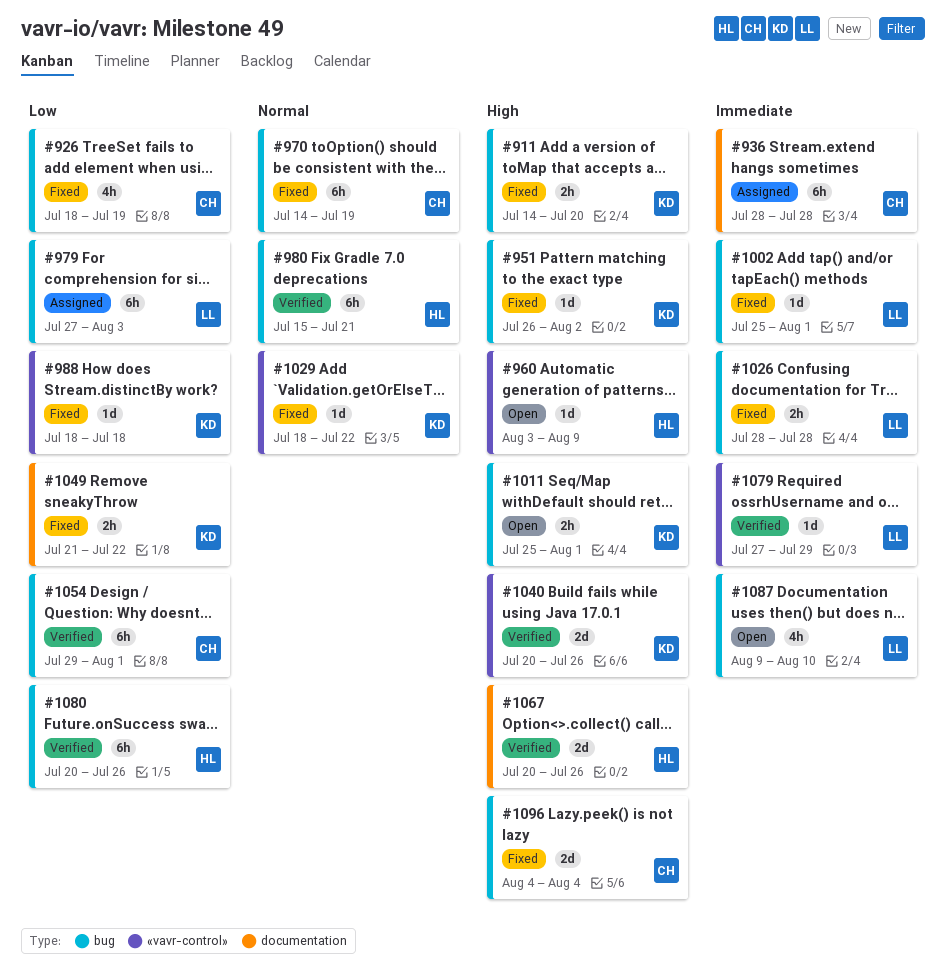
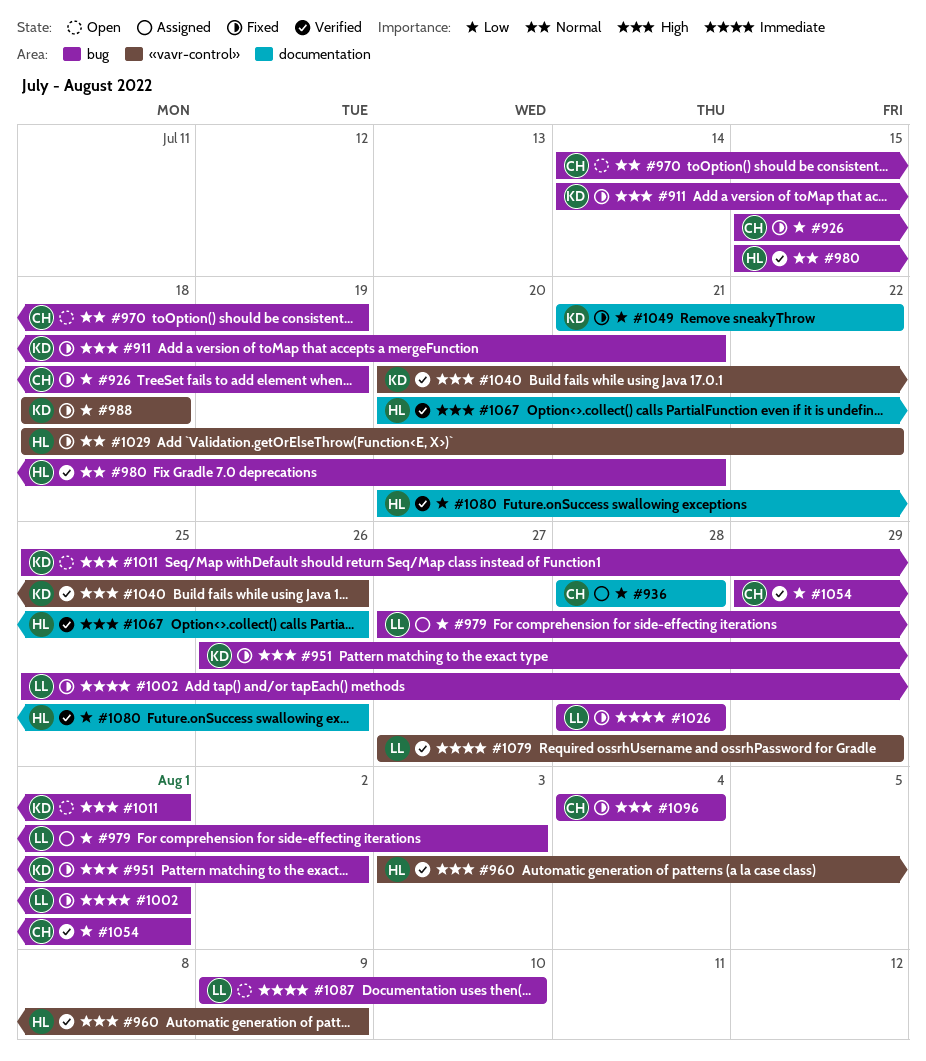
#911, due: Jul 20 -> Jul 21
#926, start: Jul 18 -> Jul 15
#936, priority: Immediate -> Low
#960, status: Open -> Verified
#970, status: Fixed -> Open
#1029, owner: KD -> HL
#1080, label: bug -> documentation

